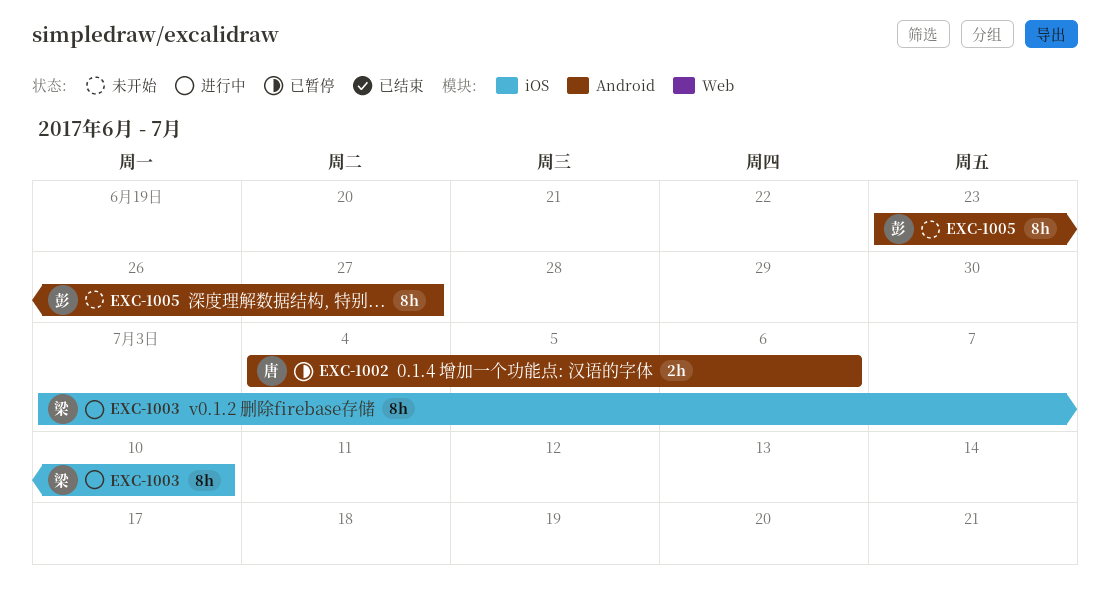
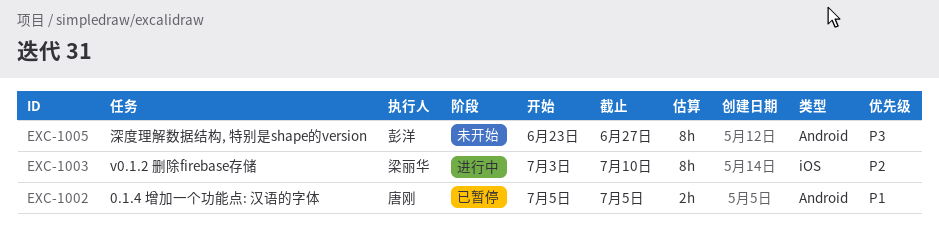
EXC-1002, start: Jul 4 -> Jul 5
EXC-1002, due: Jul 6 -> Jul 5

